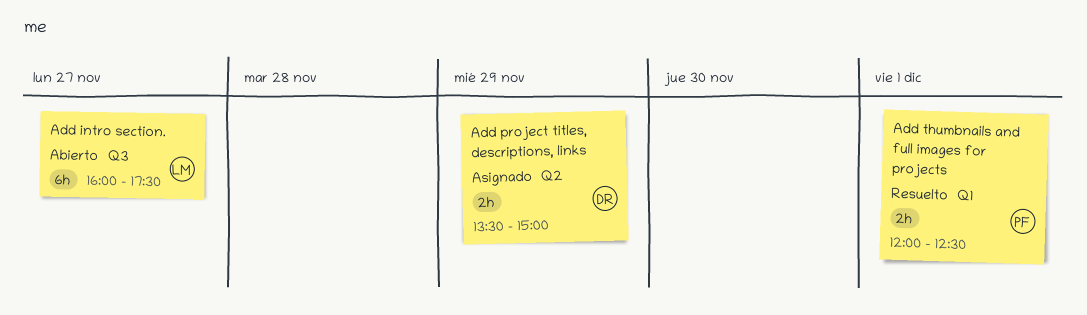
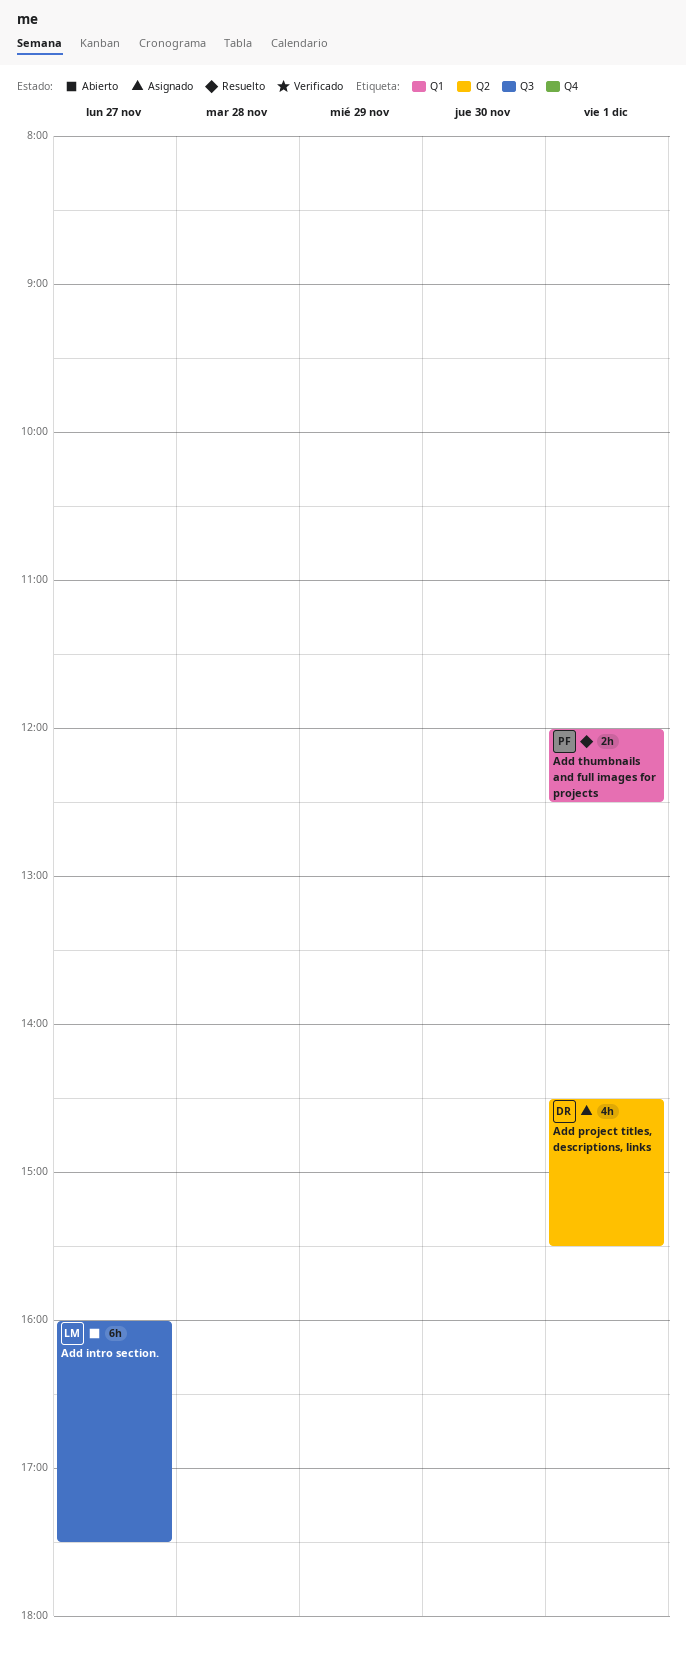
Add project titles, descriptions, links, estimate: 2h -> 4h
Add project titles, descriptions, links, day: Nov 29 -> Dec 1
Add project titles, descriptions, links, begins: 13:30 -> 14:30
Add project titles, descriptions, links, ends: 15:00 -> 15:30

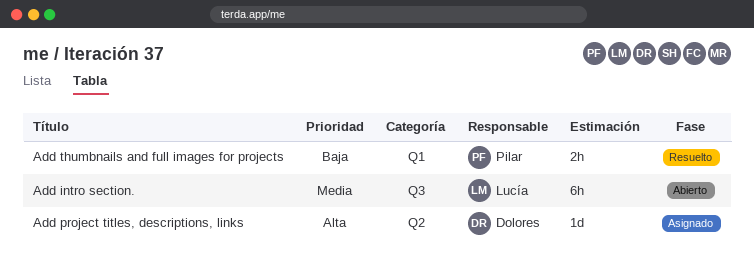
Add project titles, descriptions, links, estimate: 4h -> 1d

